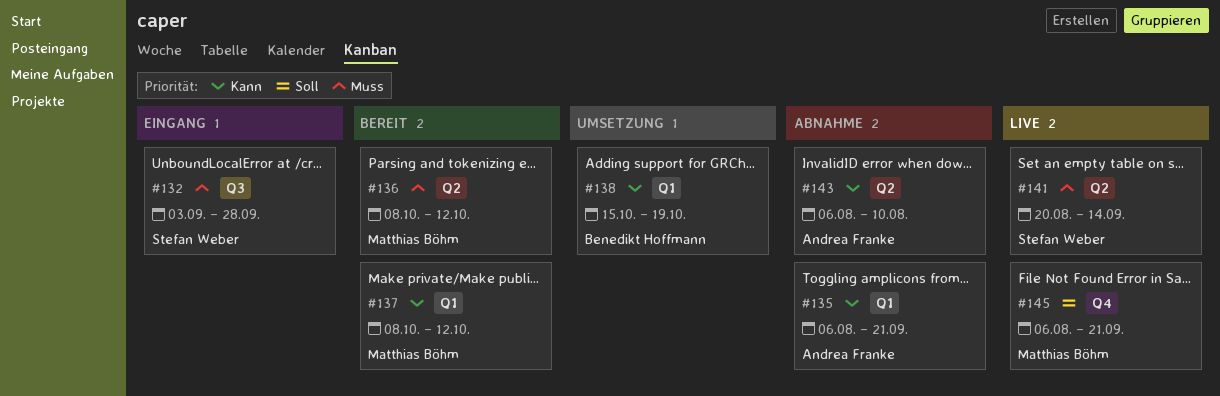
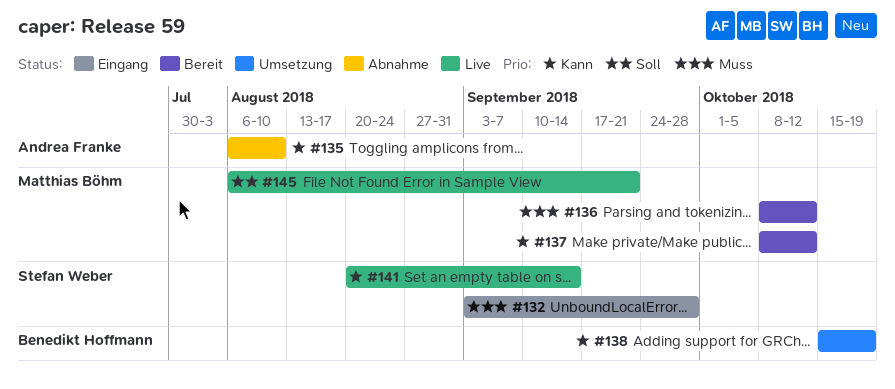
#135, due: Sep 21 -> Aug 10
#141, priority: Muss -> Kann
#143: present -> none

